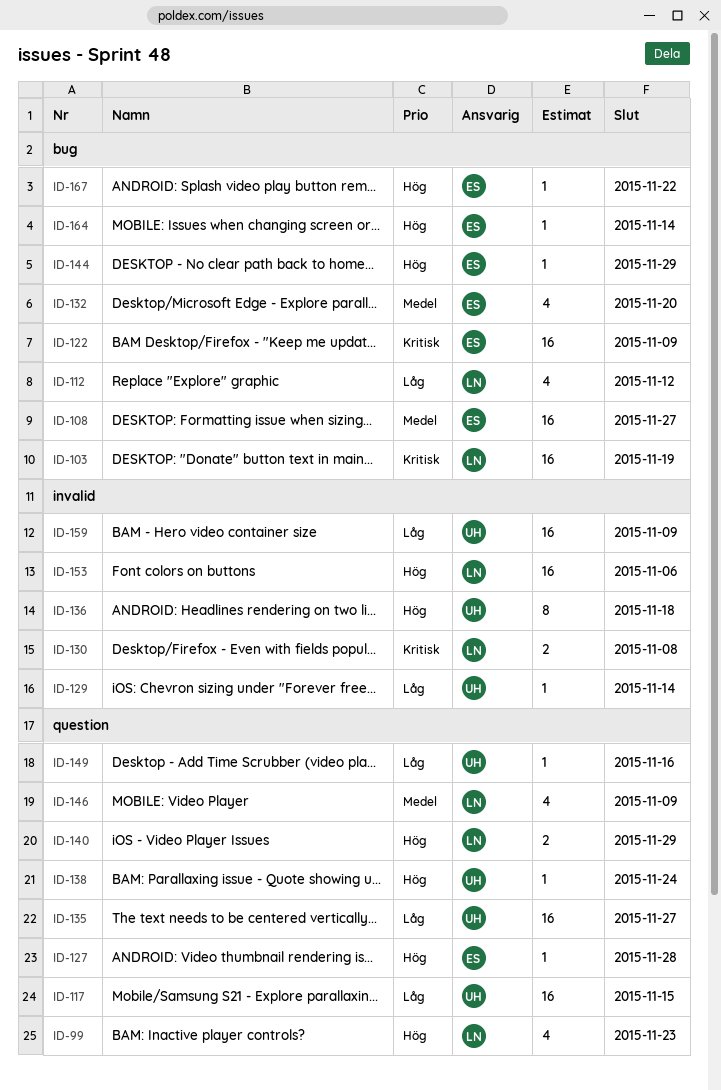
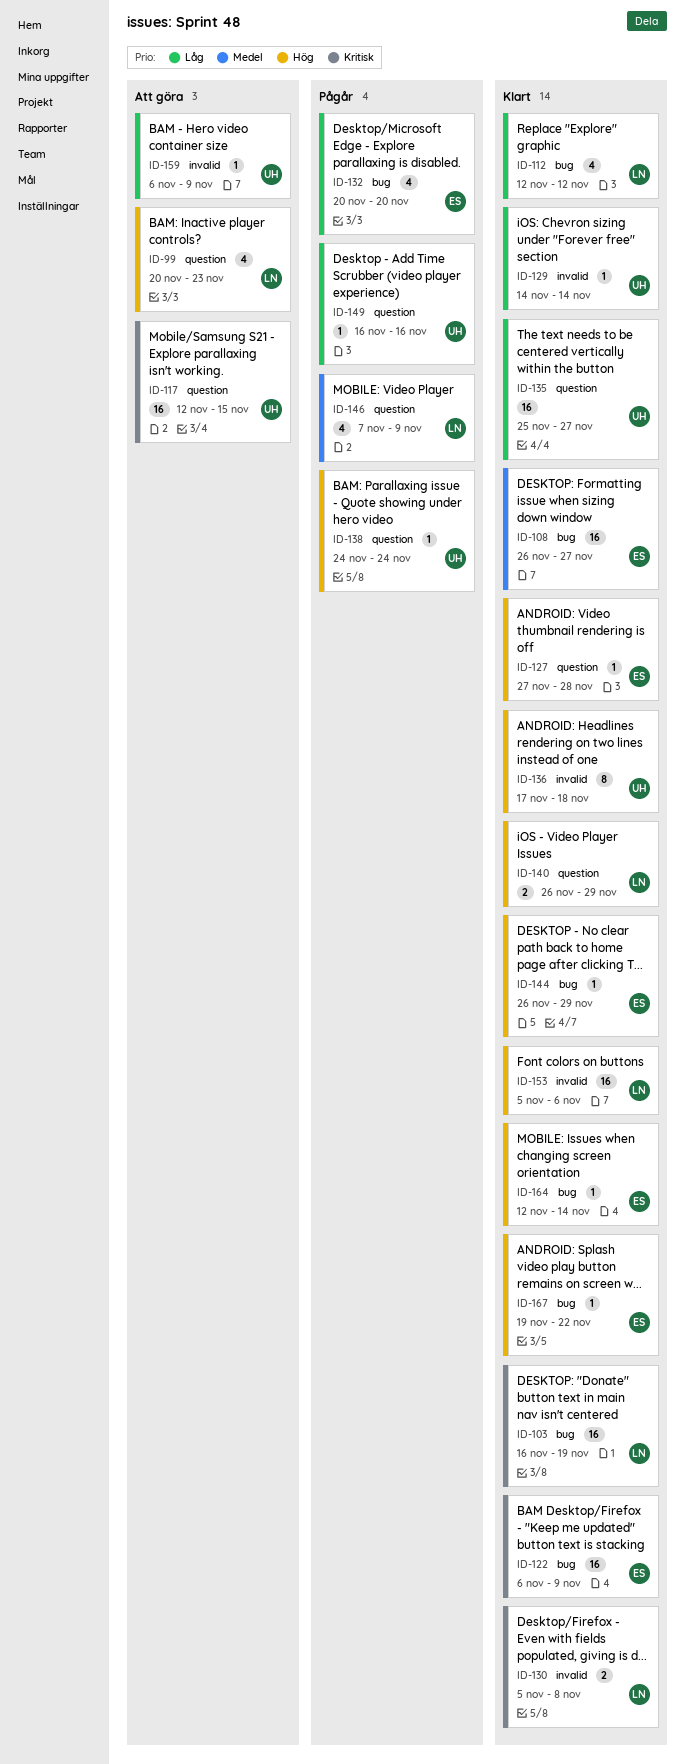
ID-117, priority: Låg -> Kritisk
ID-132, priority: Medel -> Låg
ID-159, estimate: 16 -> 1

